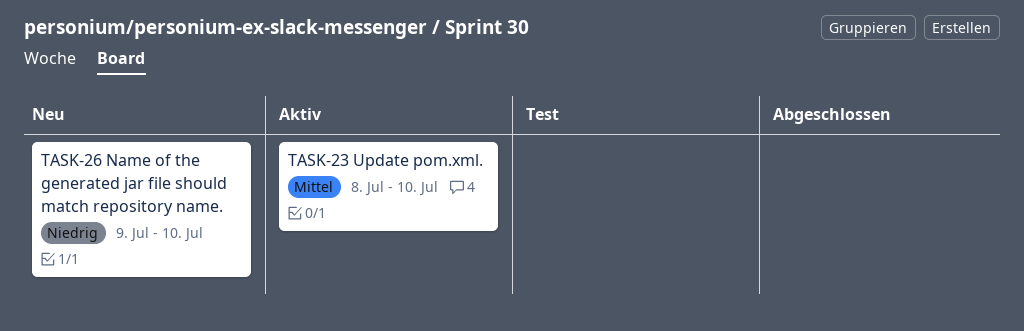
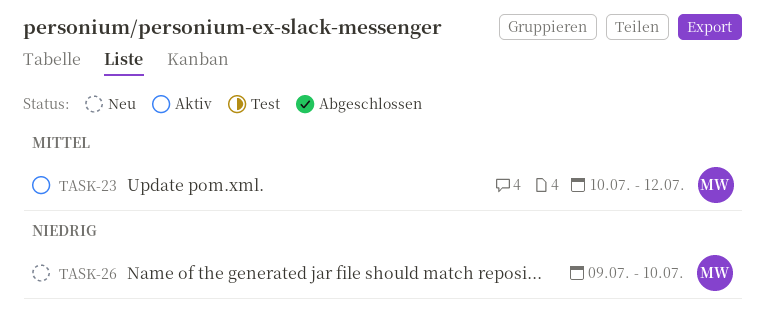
TASK-23, start: Jul 8 -> Jul 10
TASK-23, due: Jul 10 -> Jul 12

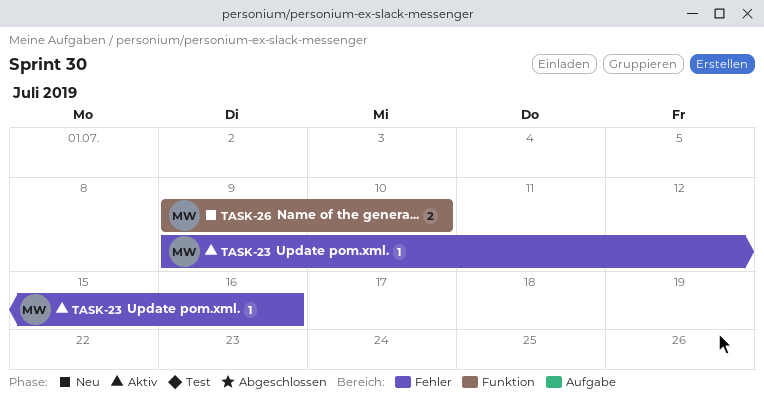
TASK-23, start: Jul 10 -> Jul 9
TASK-23, due: Jul 12 -> Jul 16

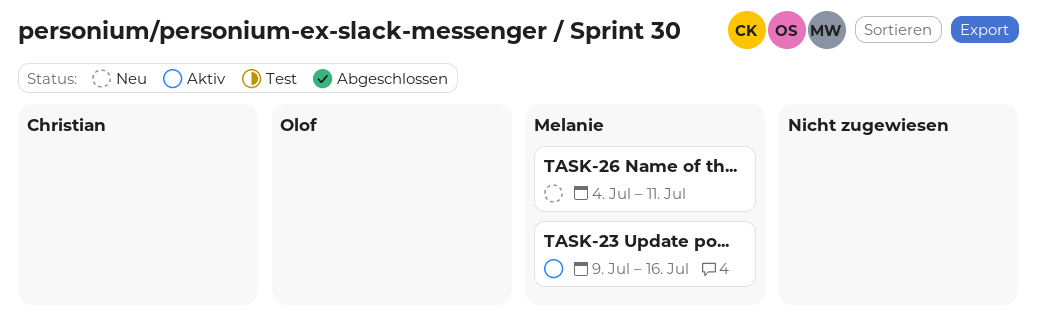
TASK-26, start: Jul 9 -> Jul 4
TASK-26, due: Jul 10 -> Jul 11

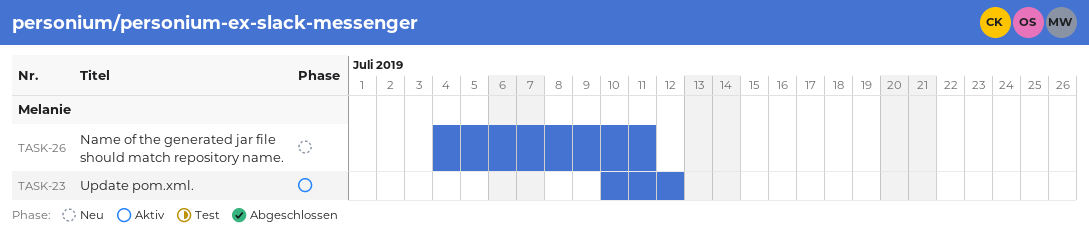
TASK-23, start: Jul 9 -> Jul 10
TASK-23, due: Jul 16 -> Jul 12

